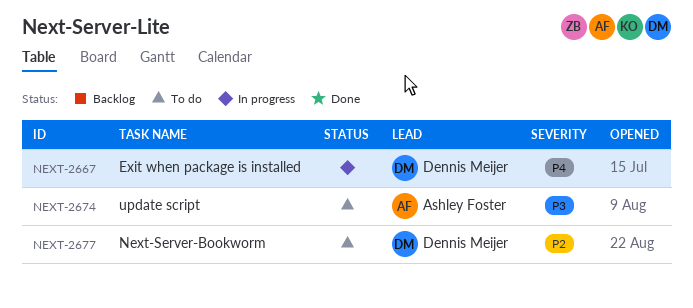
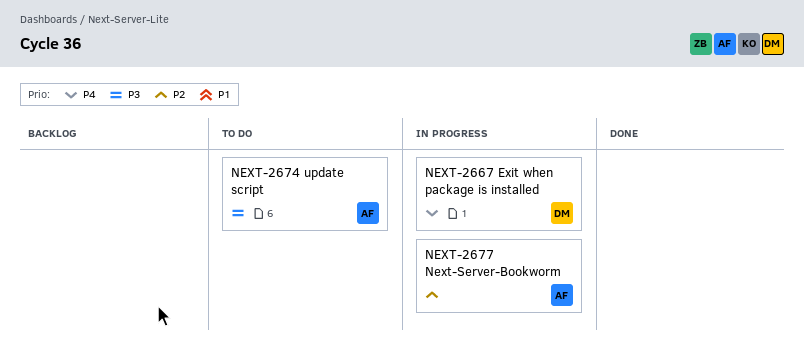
NEXT-2677, status: To do -> In progress
NEXT-2677, owner: Dennis Meijer -> Ashley Foster

